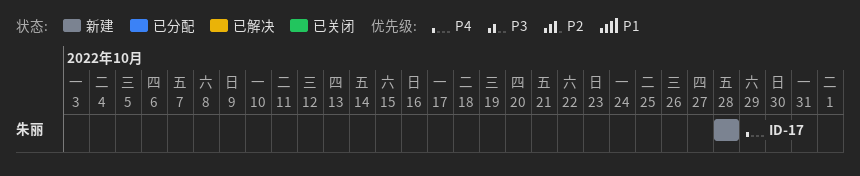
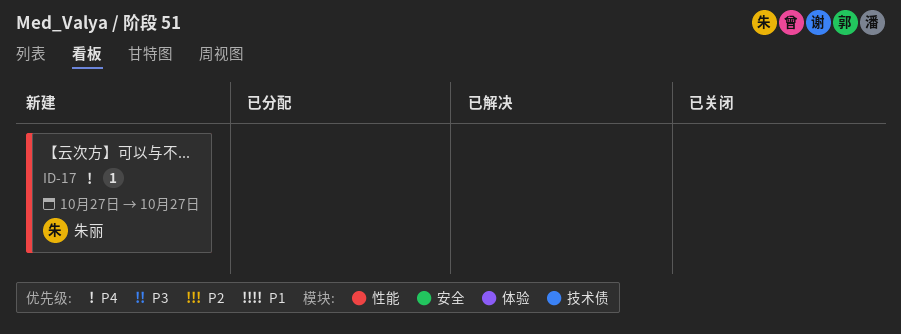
ID-17, start: Oct 28 -> Oct 27
ID-17, due: Oct 28 -> Oct 27

